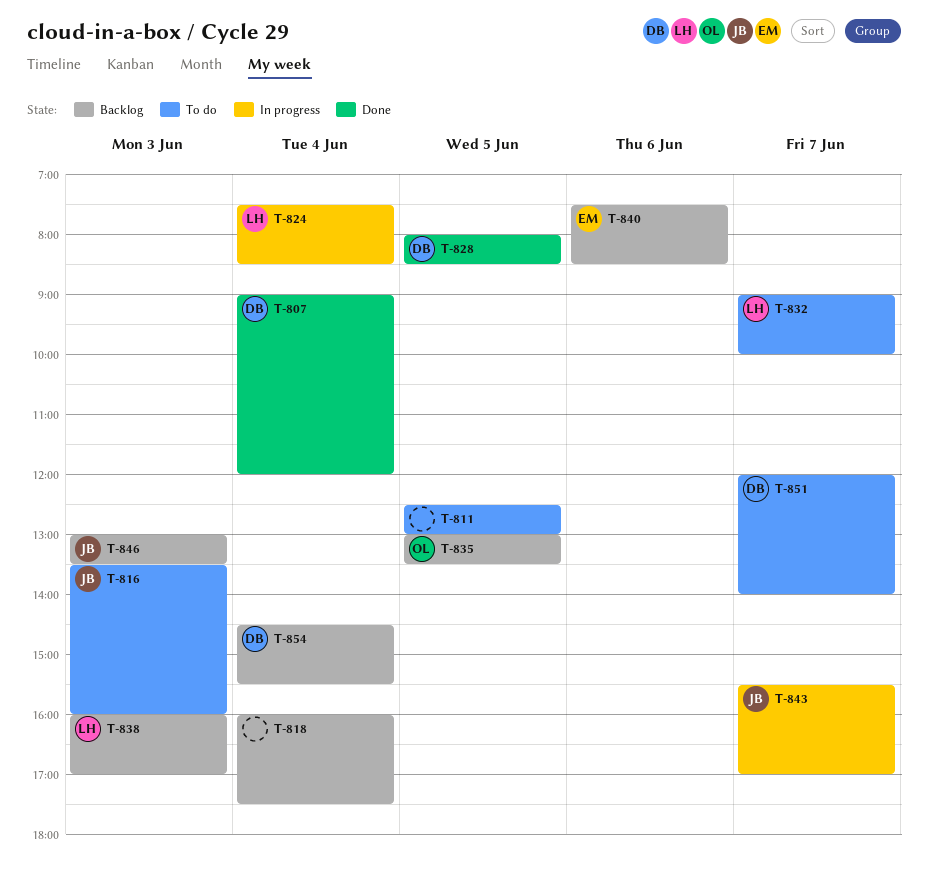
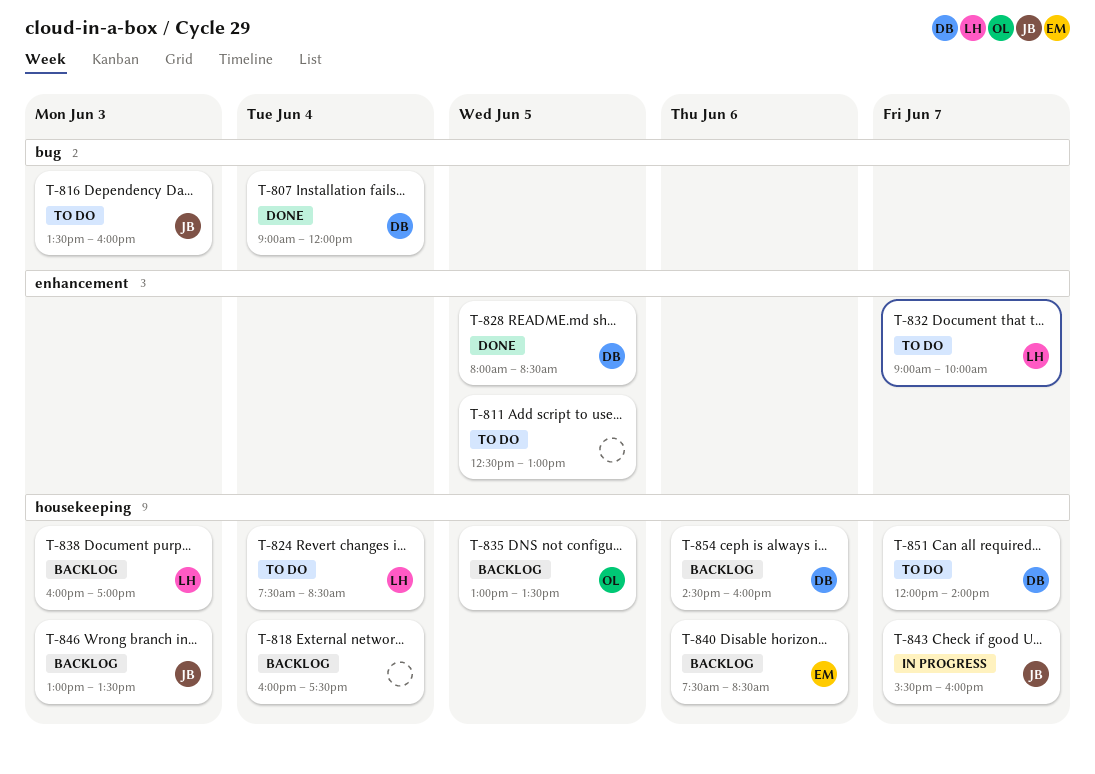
T-824, status: In progress -> To do
T-843, ends: 17:00 -> 16:00
T-854, day: Jun 4 -> Jun 6
T-854, ends: 15:30 -> 16:00

